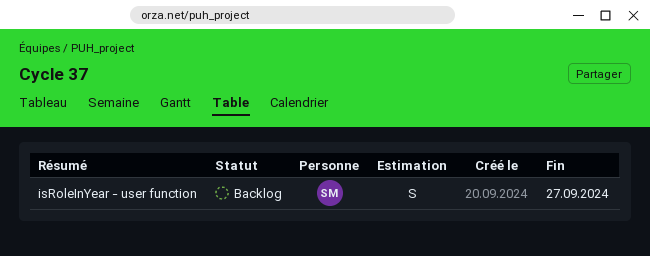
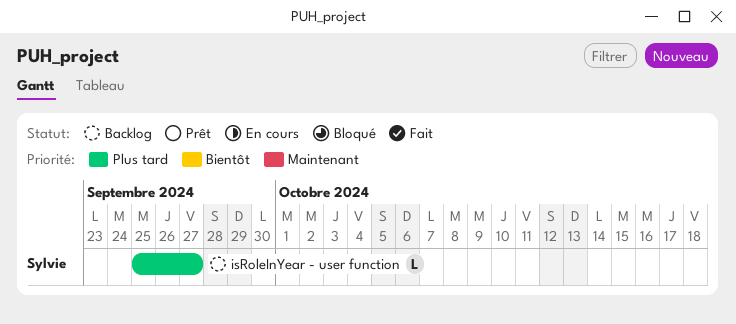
isRoleInYear - user function, estimate: S -> L

